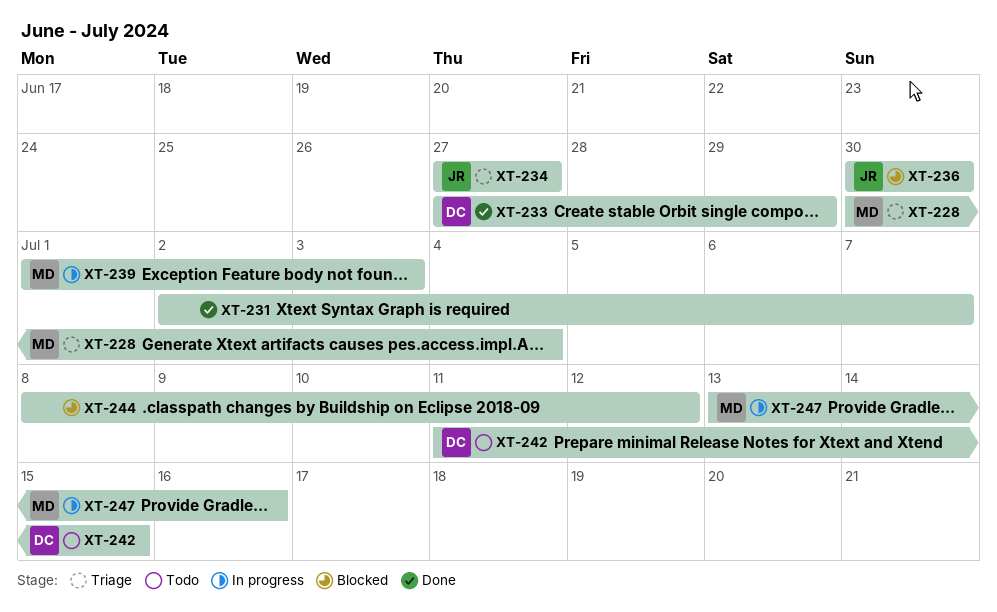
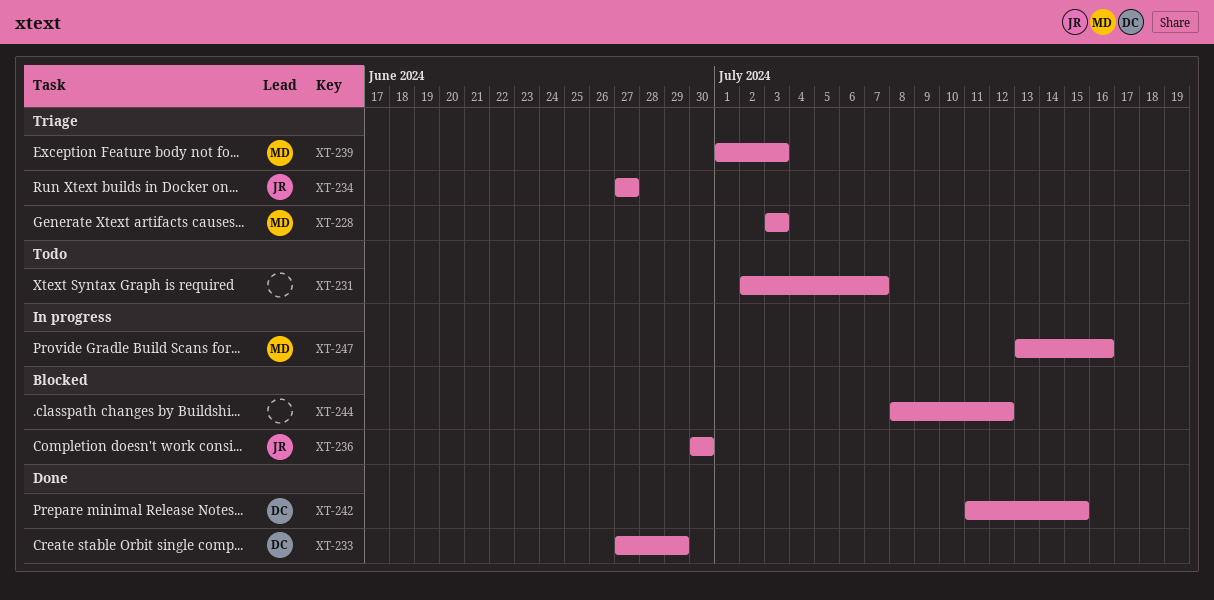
XT-228, start: Jun 30 -> Jul 3
XT-228, due: Jul 4 -> Jul 3
XT-231, status: Done -> Todo
XT-239, status: In progress -> Triage
XT-242, status: Todo -> Done

